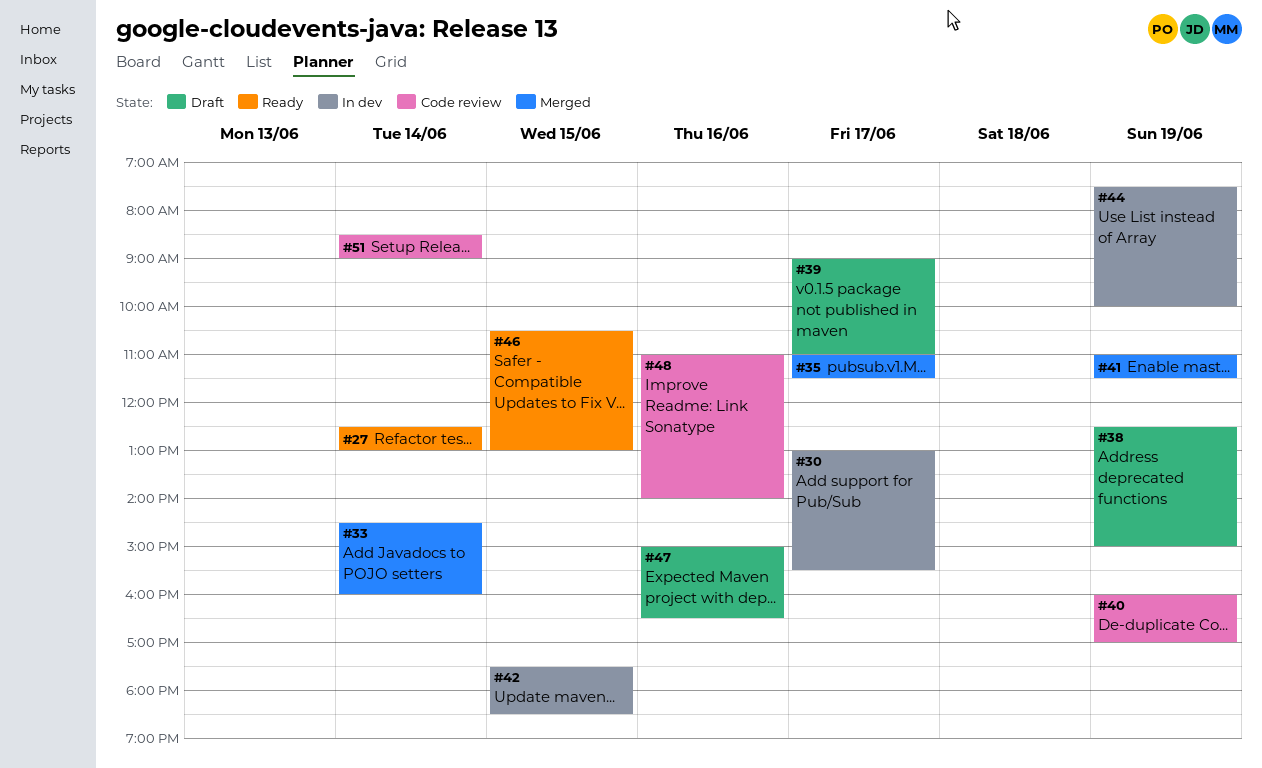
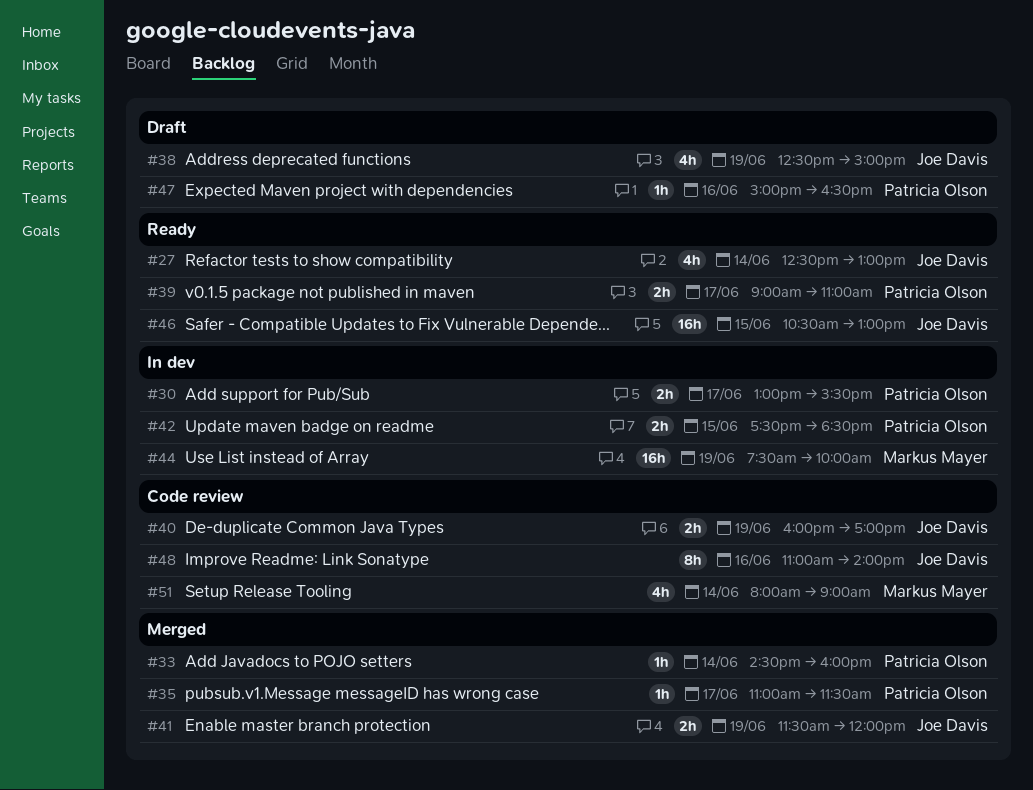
#39, status: Draft -> Ready
#41, begins: 11:00 -> 11:30
#41, ends: 11:30 -> 12:00
#51, begins: 08:30 -> 08:00

